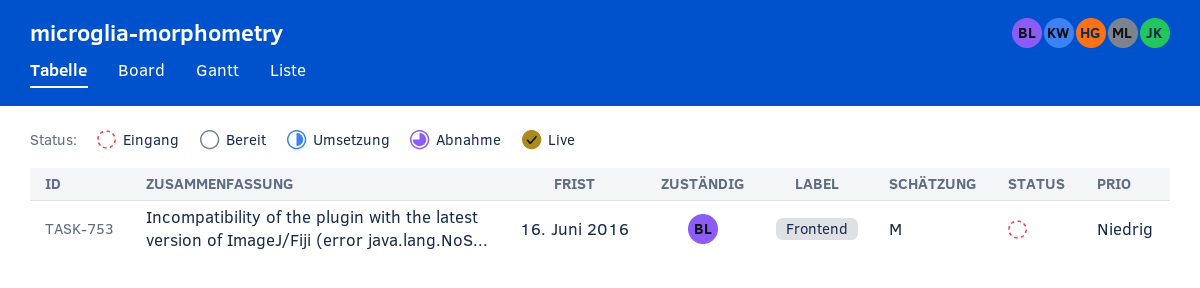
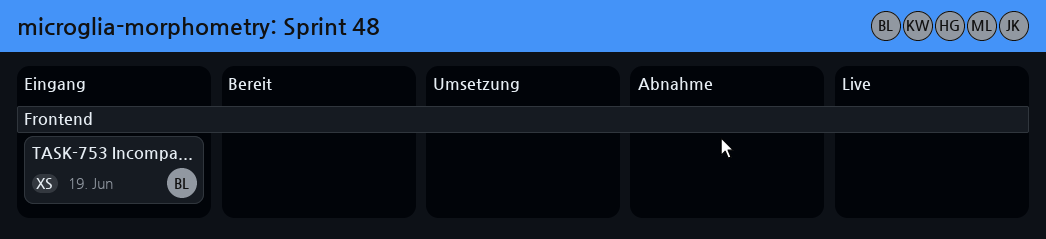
TASK-753, estimate: M -> XS
TASK-753, due: Jun 16 -> Jun 19

